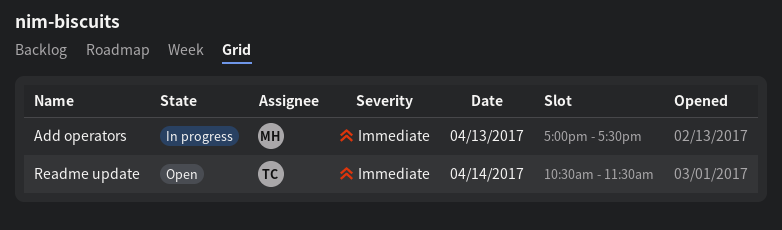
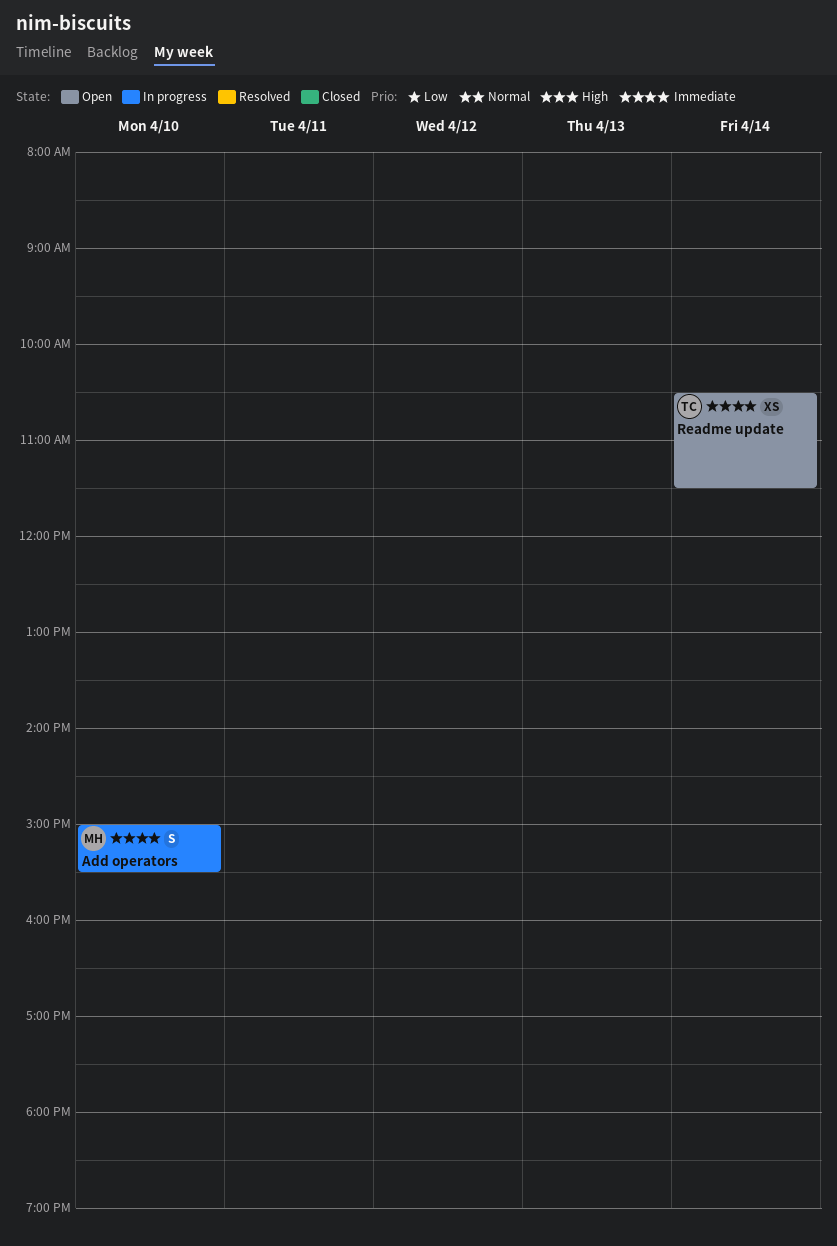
Add operators, day: Apr 13 -> Apr 10
Add operators, begins: 17:00 -> 15:00
Add operators, ends: 17:30 -> 15:30

